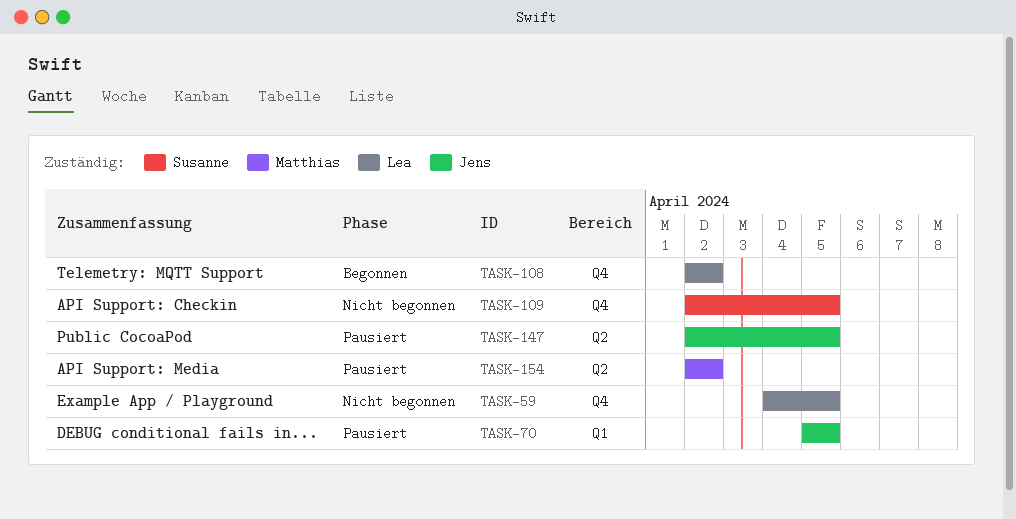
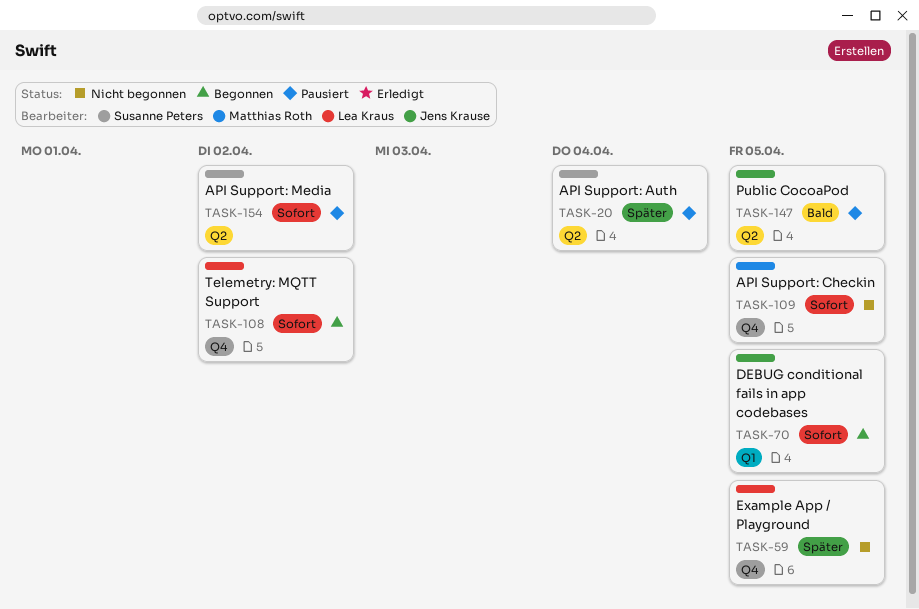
TASK-20: none -> present
TASK-70, status: Pausiert -> Begonnen
TASK-109, owner: Susanne Peters -> Matthias Roth
TASK-154, owner: Matthias Roth -> Susanne Peters

